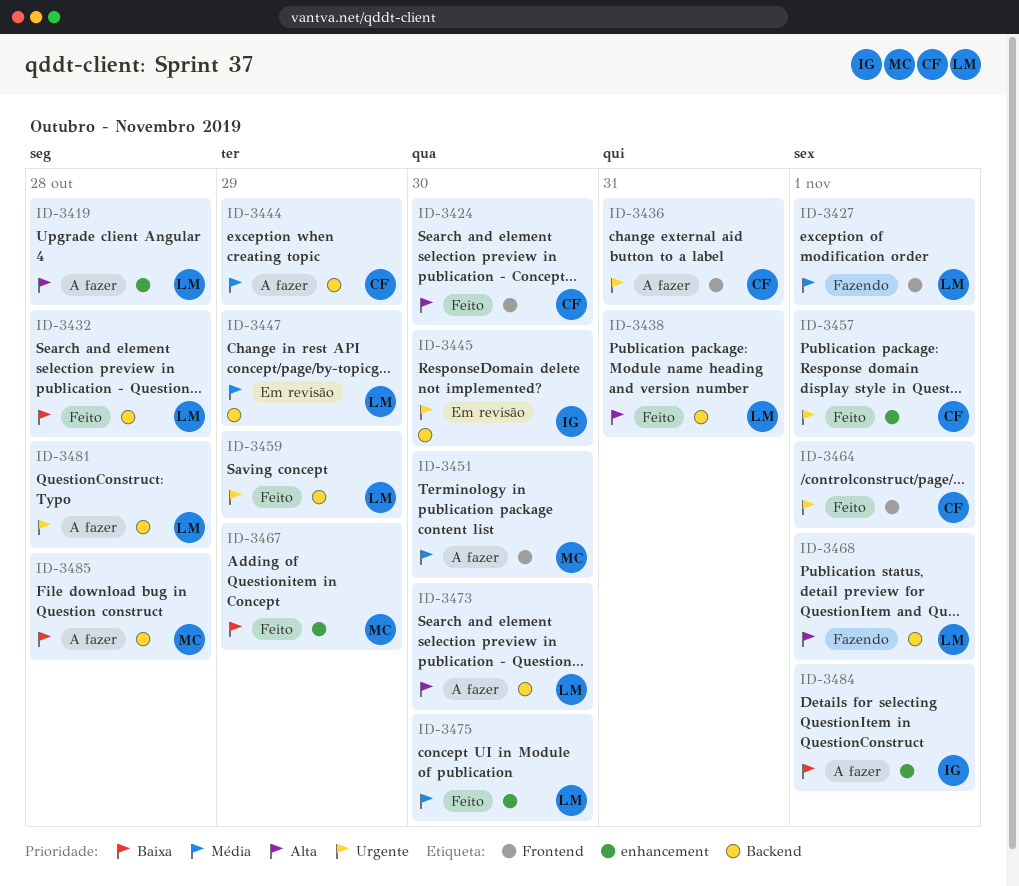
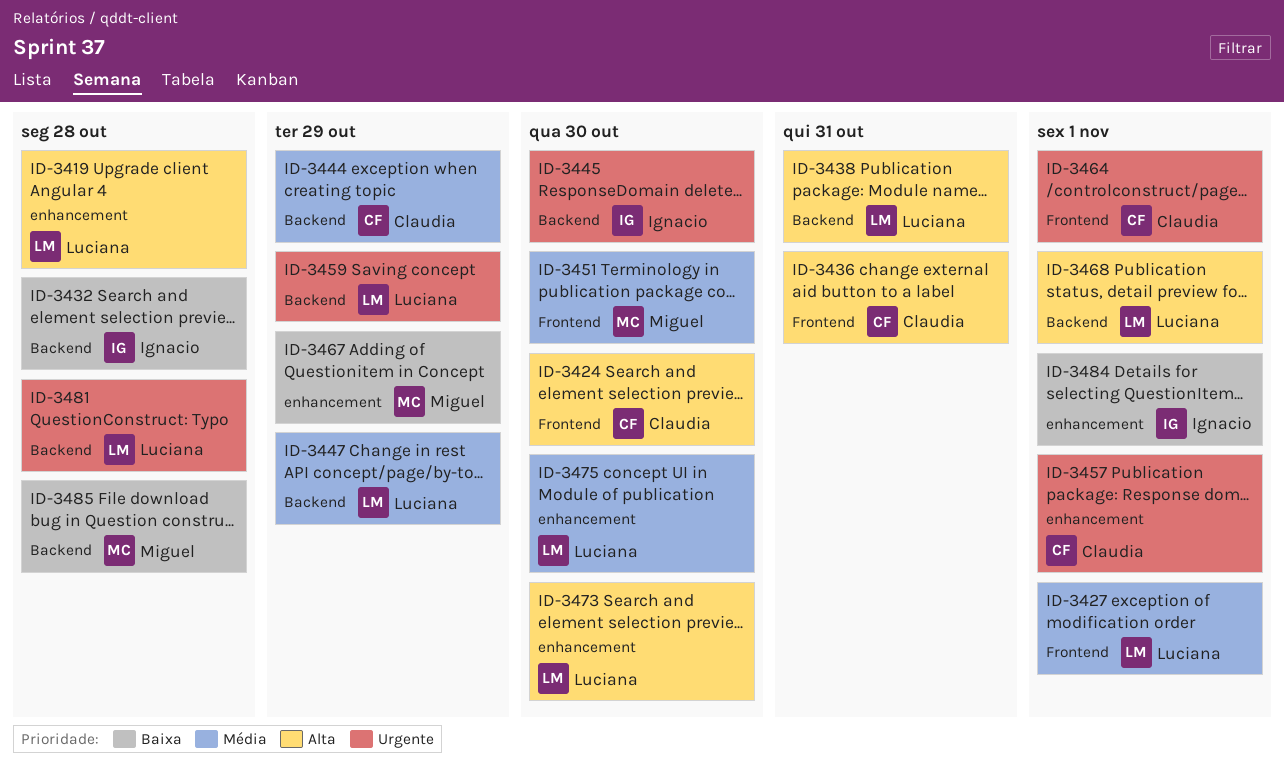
ID-3432, owner: Luciana -> Ignacio
ID-3436, priority: Urgente -> Alta
ID-3473, label: Backend -> enhancement

